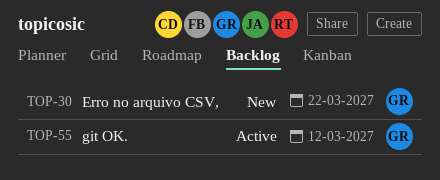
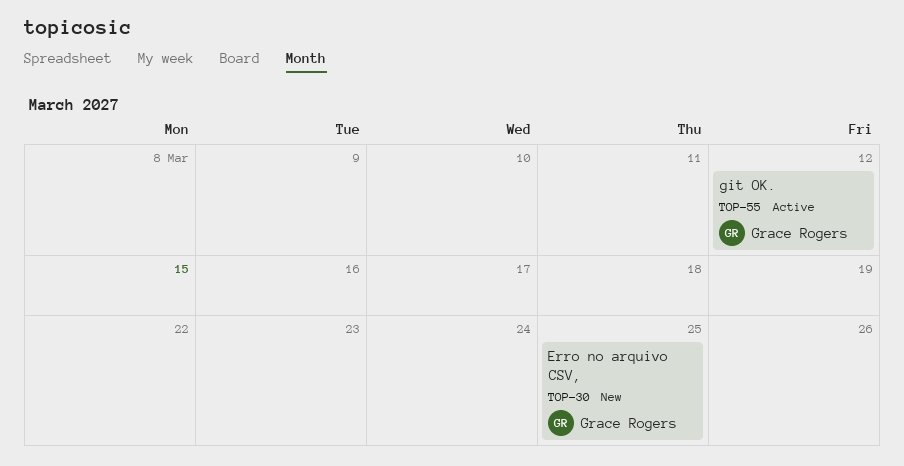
TOP-30, due: Mar 22 -> Mar 25

